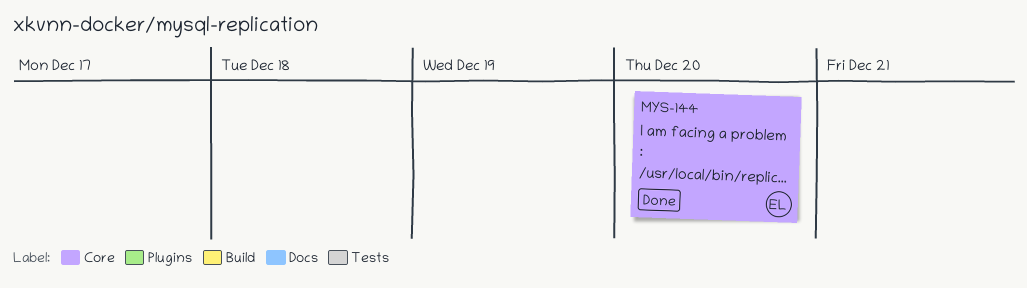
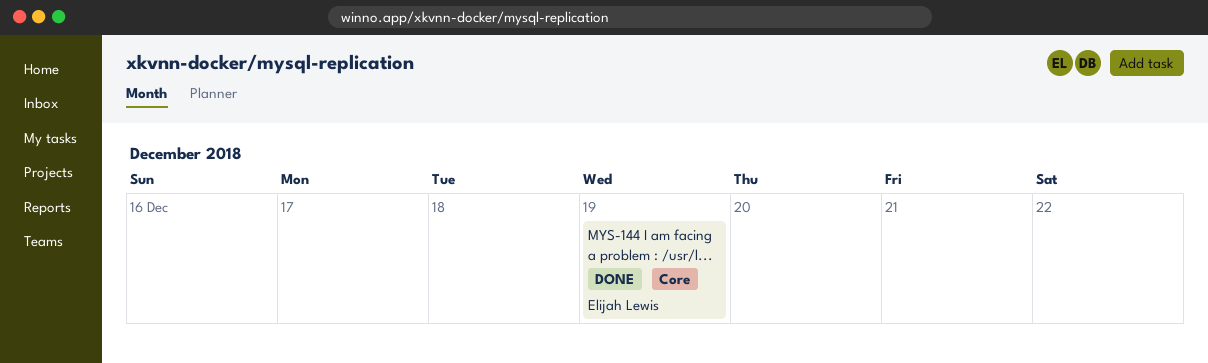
MYS-144, due: Dec 20 -> Dec 19

